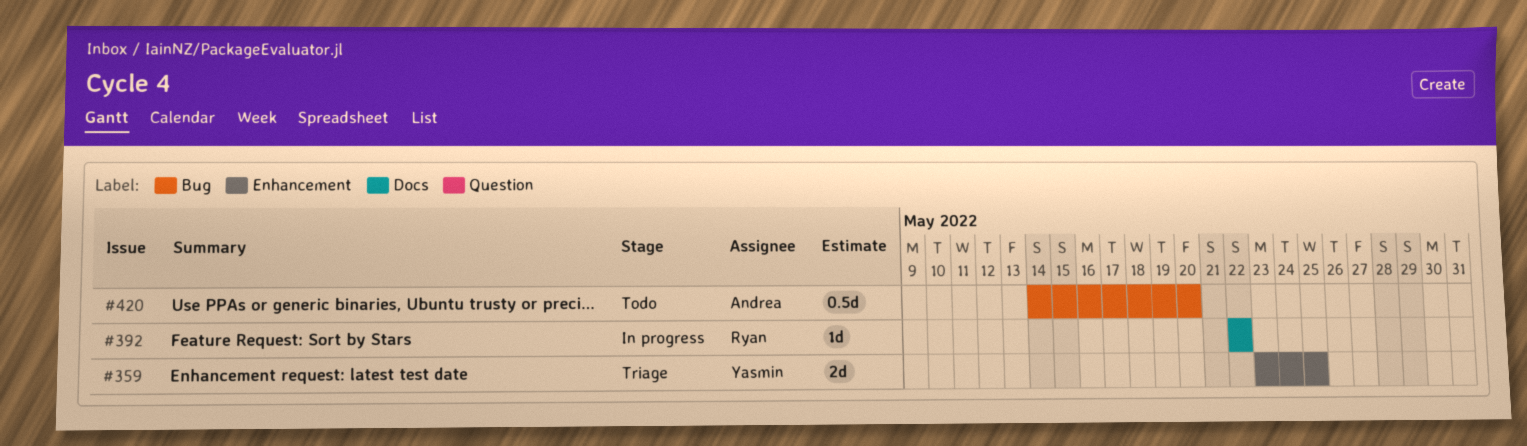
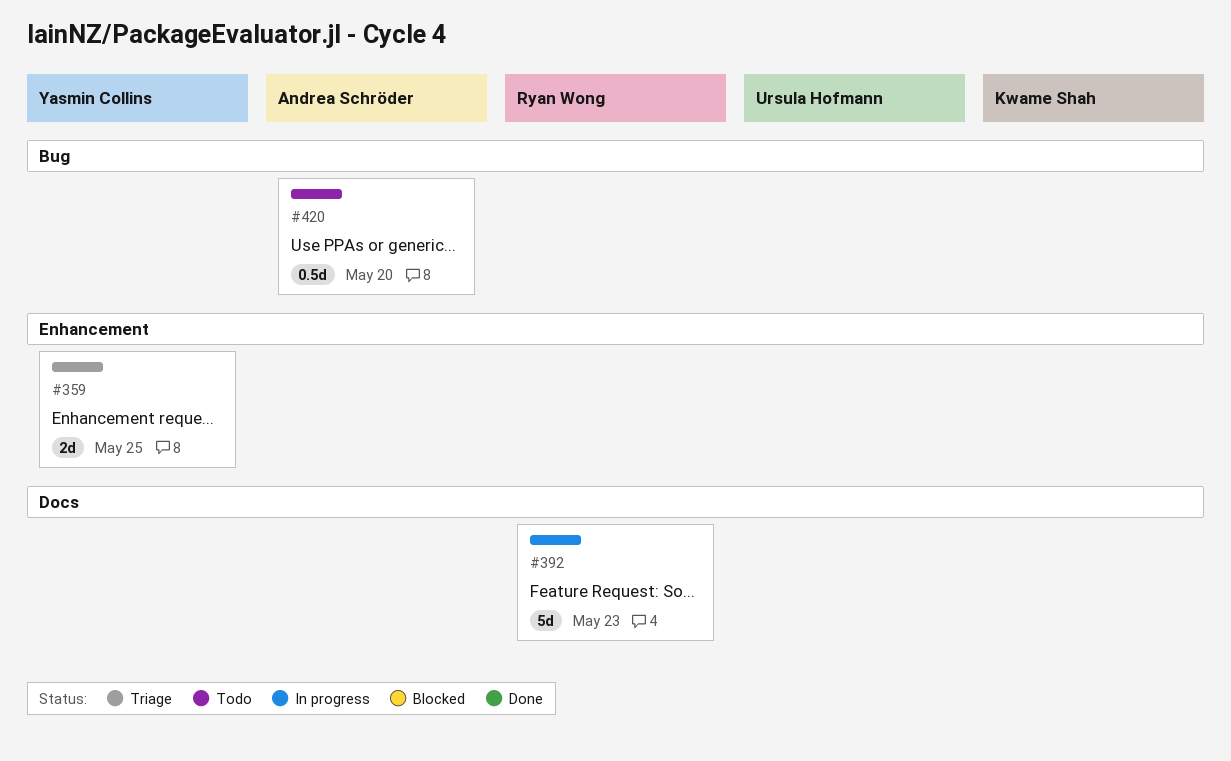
#392, estimate: 1d -> 5d
#392, due: May 22 -> May 23

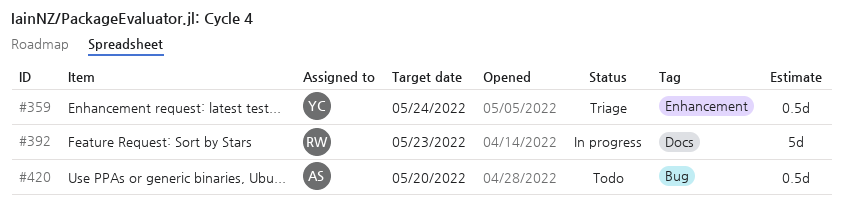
#359, estimate: 2d -> 0.5d
#359, due: May 25 -> May 24

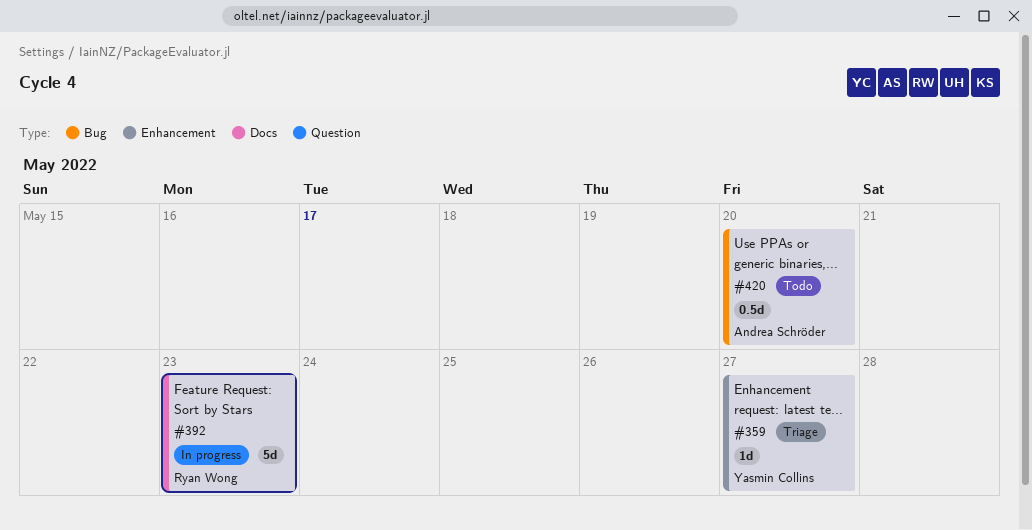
#359, estimate: 0.5d -> 1d
#359, due: May 24 -> May 27

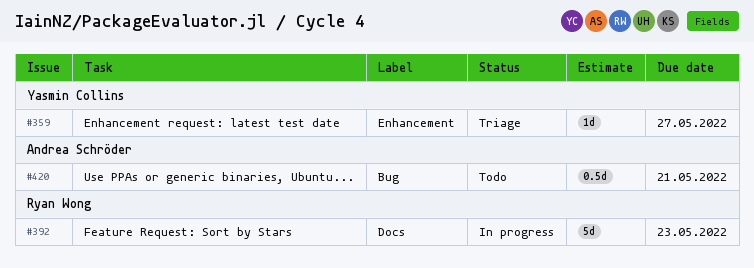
#420, due: May 20 -> May 21

